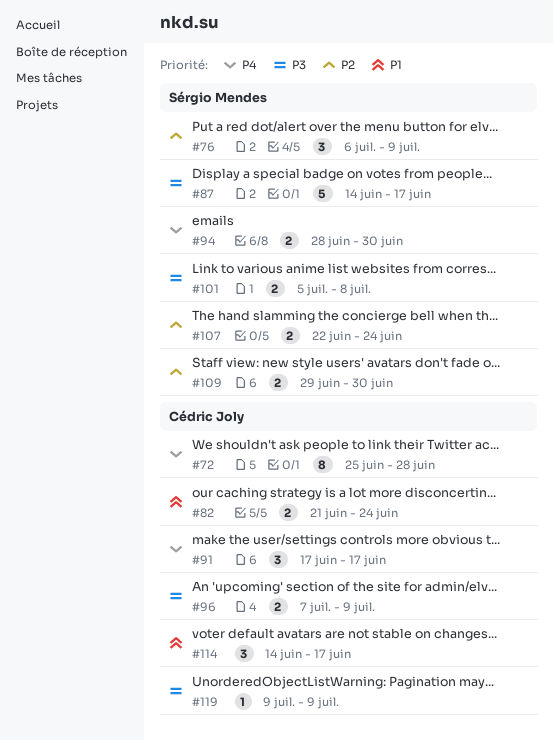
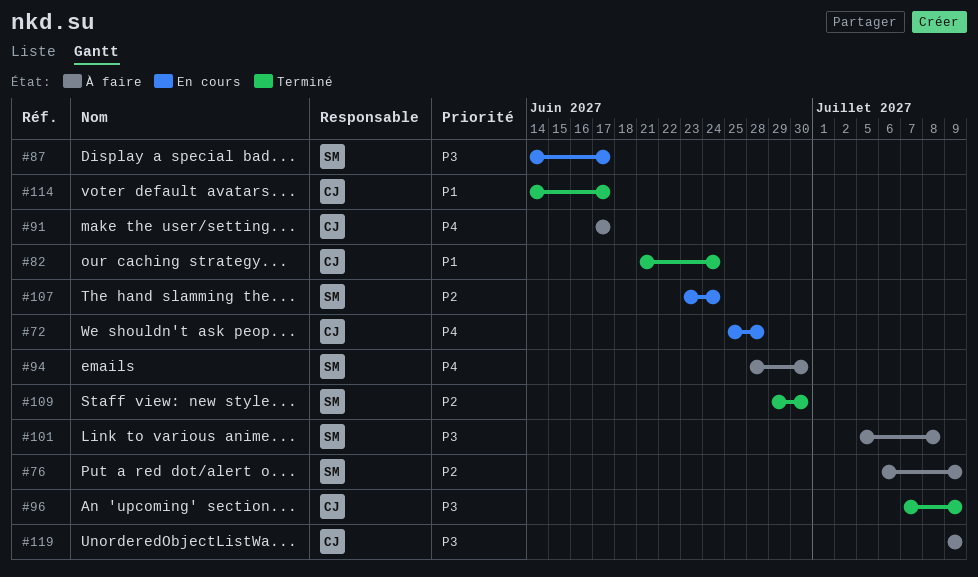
#107, start: Jun 22 -> Jun 23

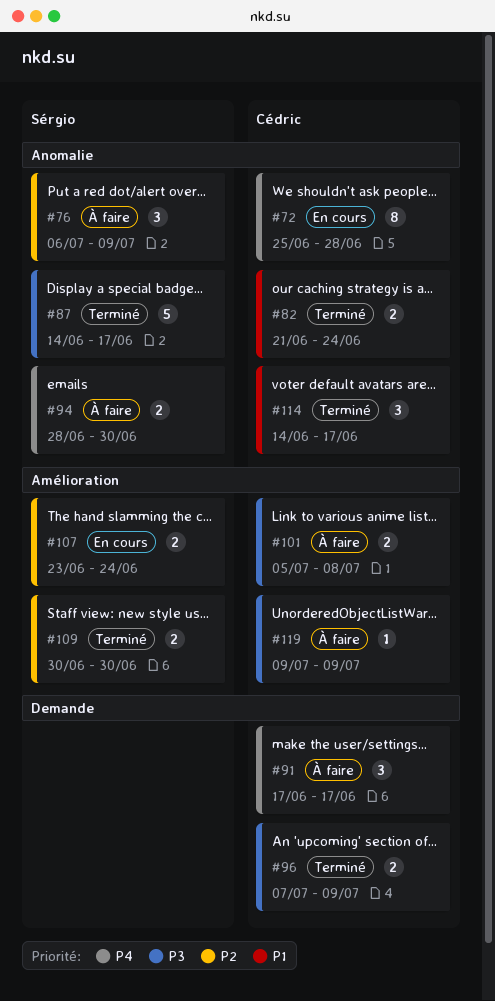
#87, status: En cours -> Terminé
#101, owner: Sérgio -> Cédric
#109, start: Jun 29 -> Jun 30

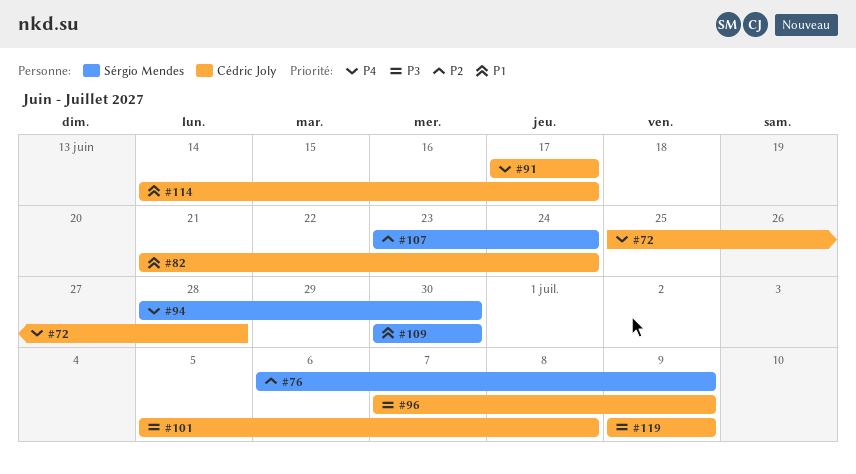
#87: present -> none
#109, priority: P2 -> P1

